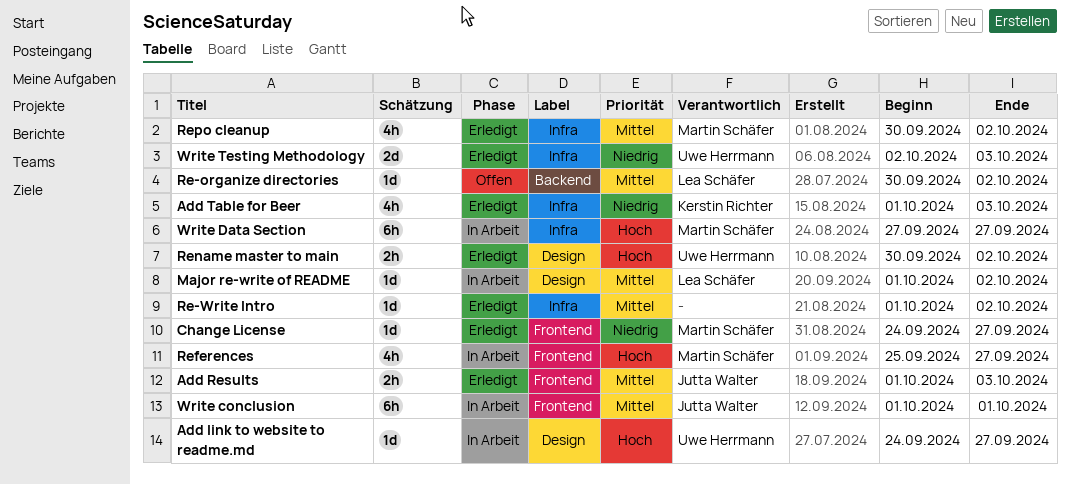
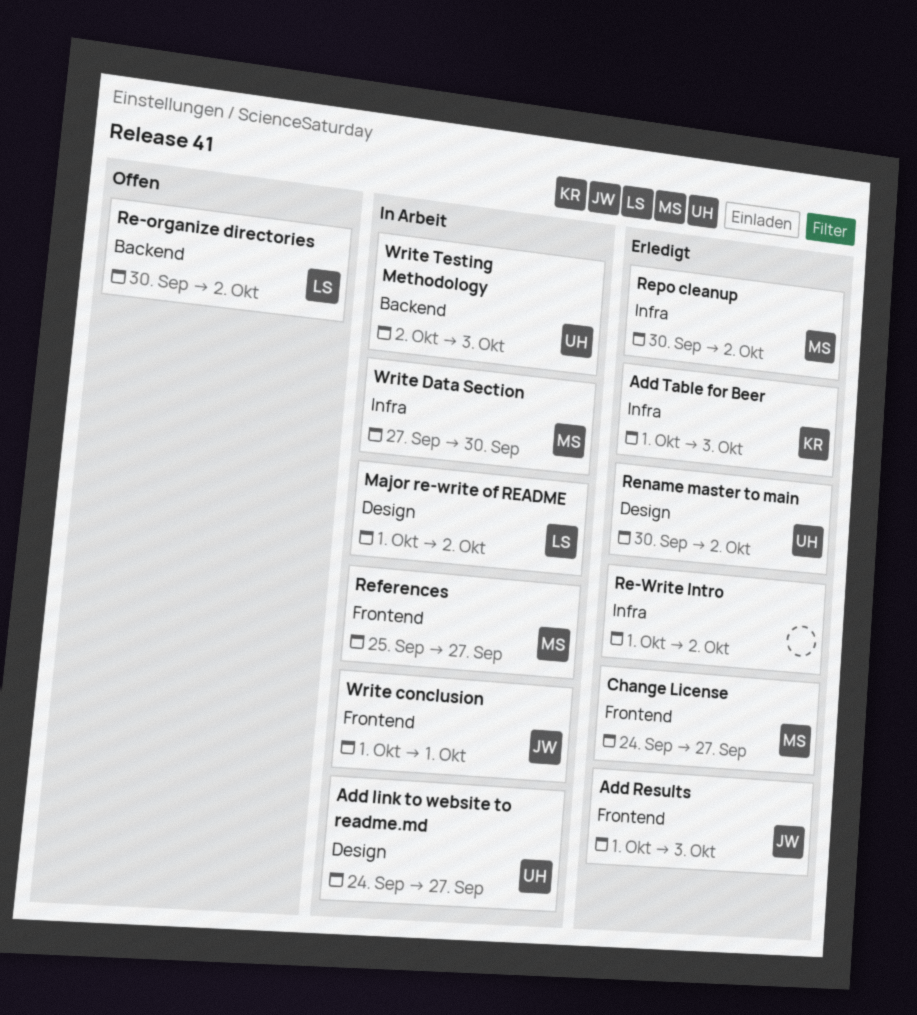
Write Data Section, due: Sep 27 -> Sep 30
Write Testing Methodology, status: Erledigt -> In Arbeit
Write Testing Methodology, label: Infra -> Backend

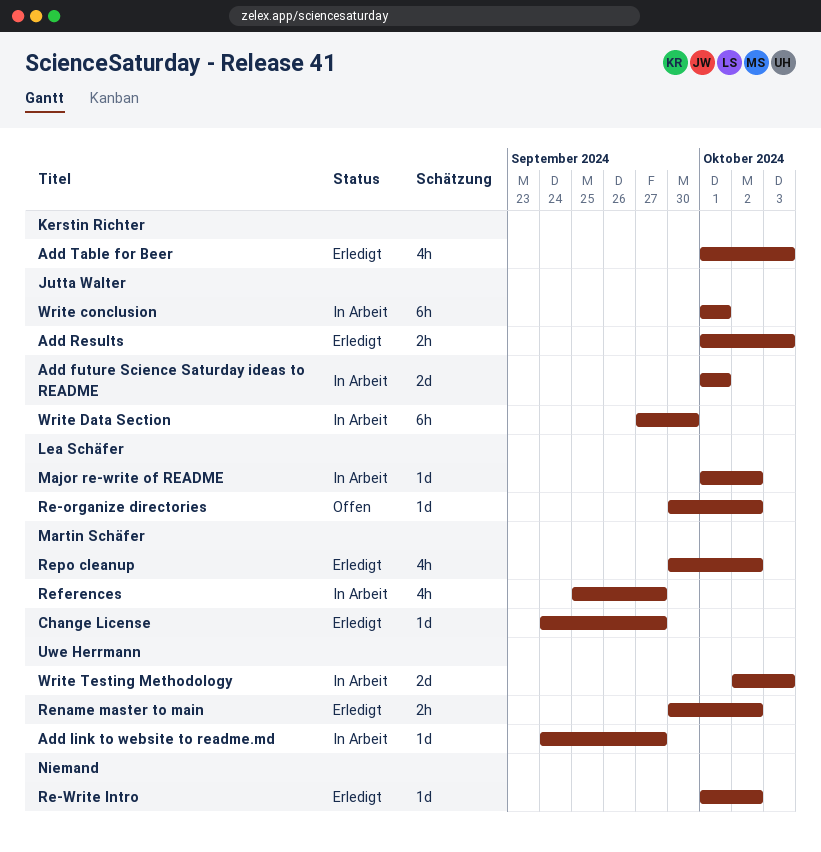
Add future Science Saturday ideas to README: none -> present
Write Data Section, owner: Martin Schäfer -> Jutta Walter

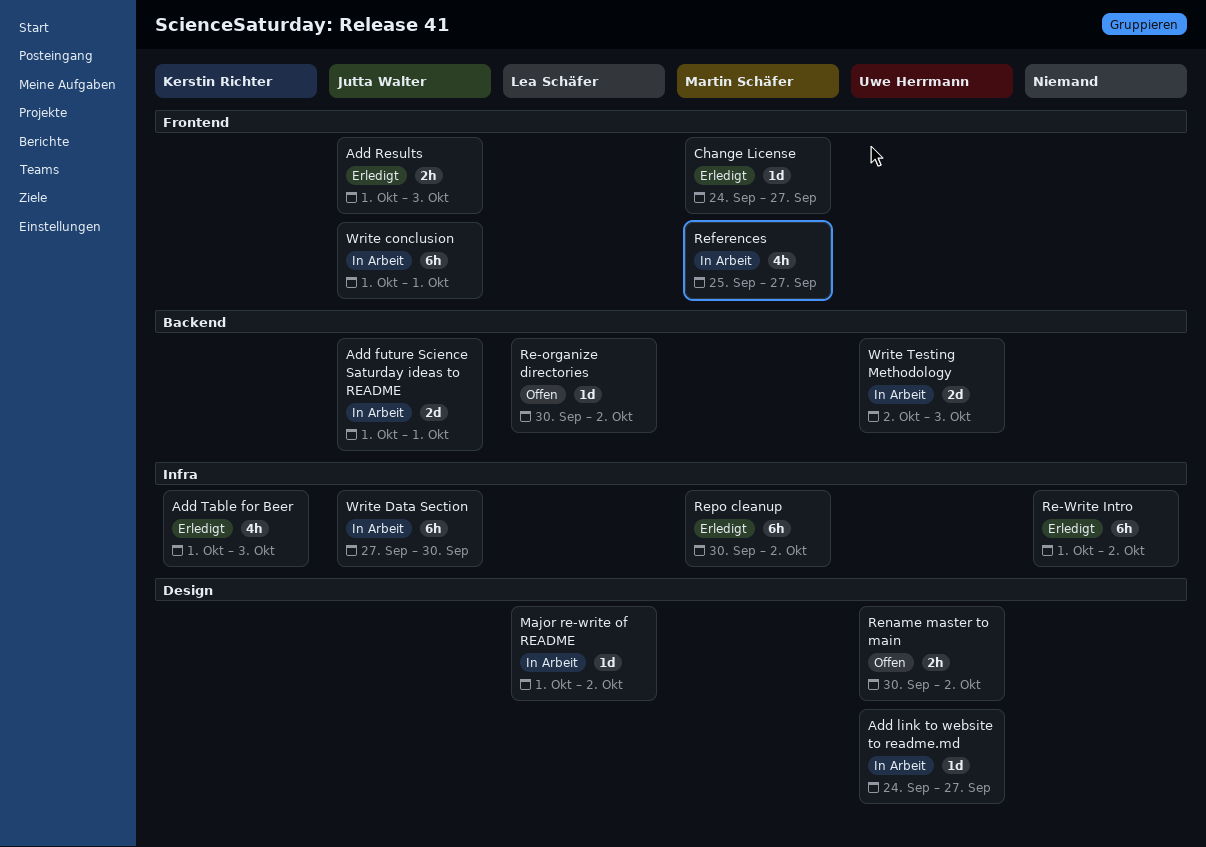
Re-Write Intro, estimate: 1d -> 6h
Rename master to main, status: Erledigt -> Offen
Repo cleanup, estimate: 4h -> 6h

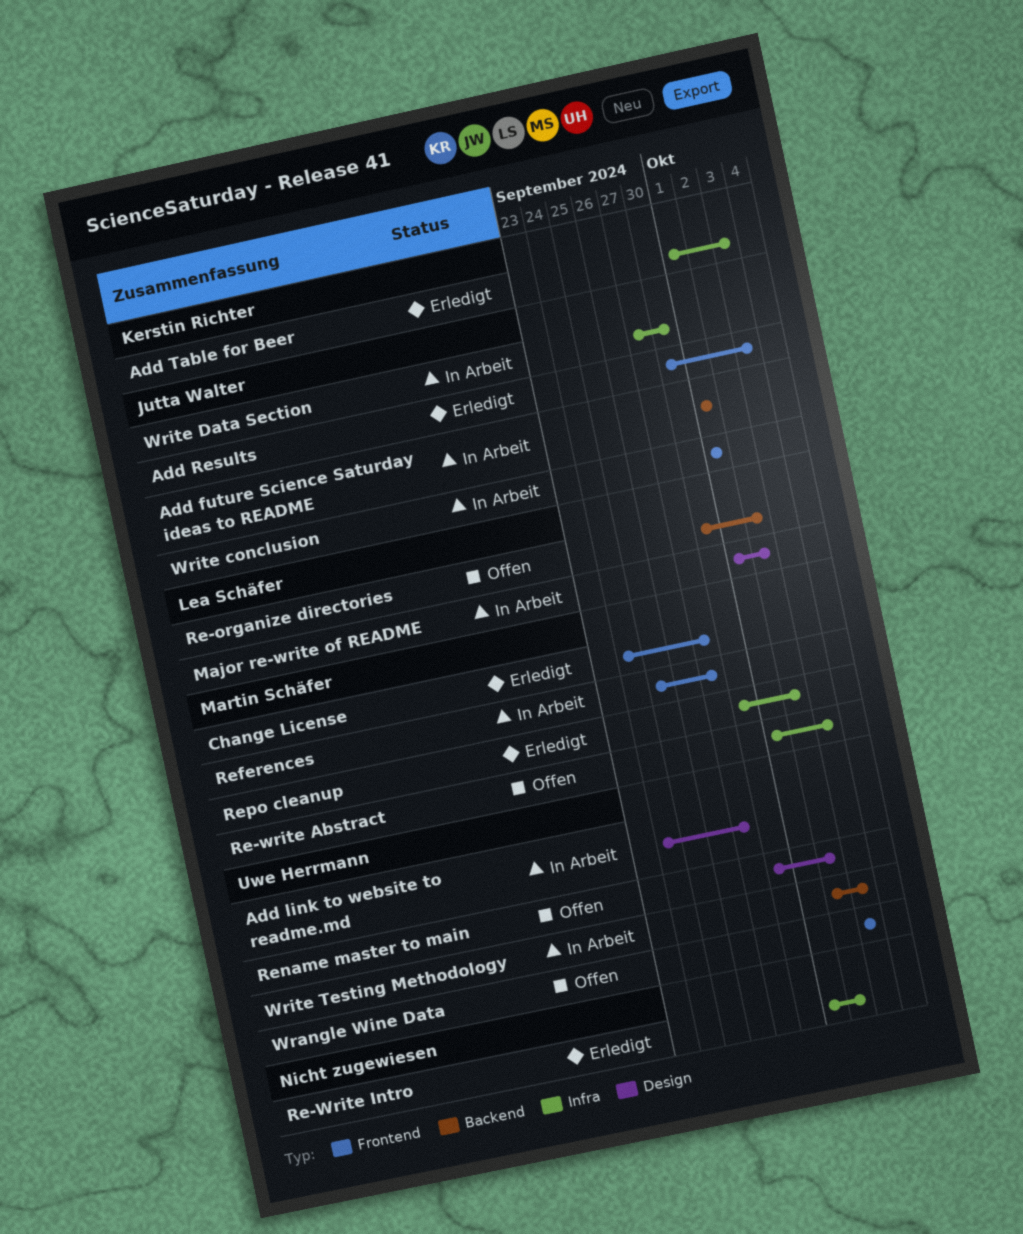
Add Results, start: Oct 1 -> Sep 30
Re-write Abstract: none -> present
Wrangle Wine Data: none -> present

